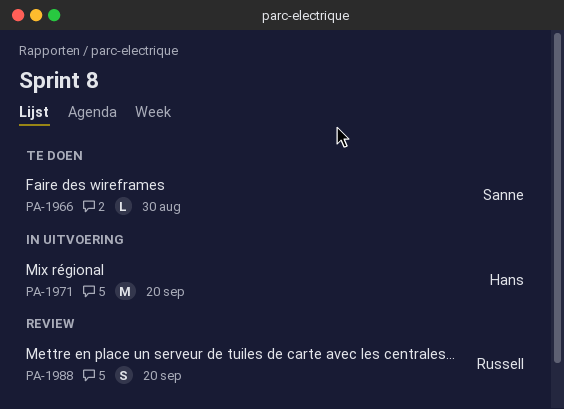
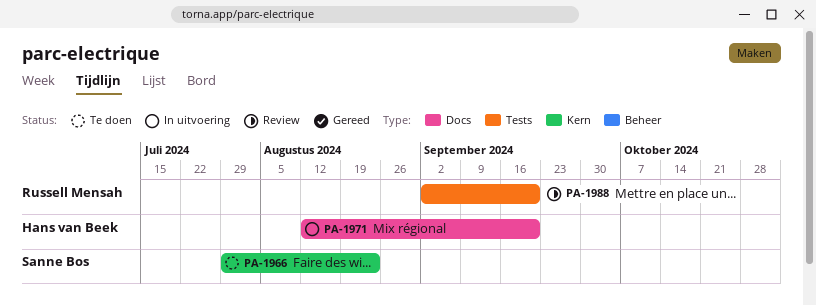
PA-1966, due: Aug 30 -> Aug 23

